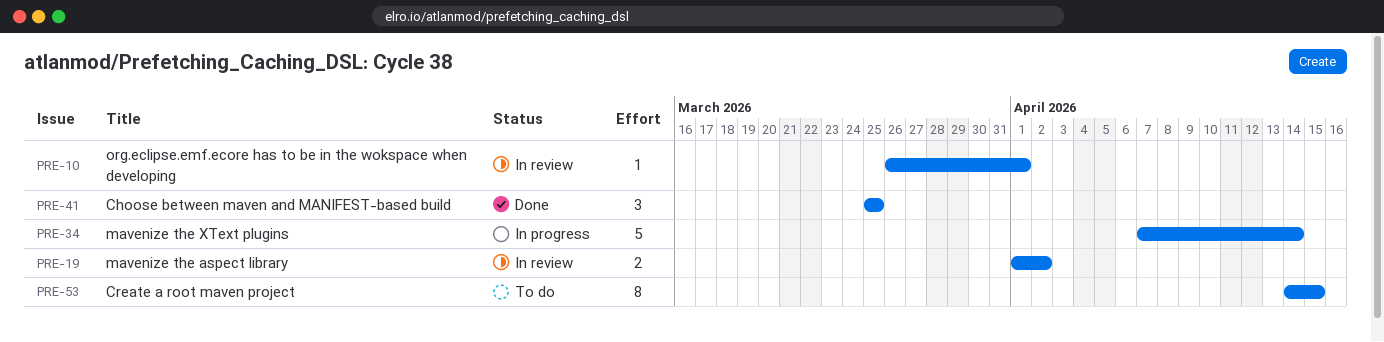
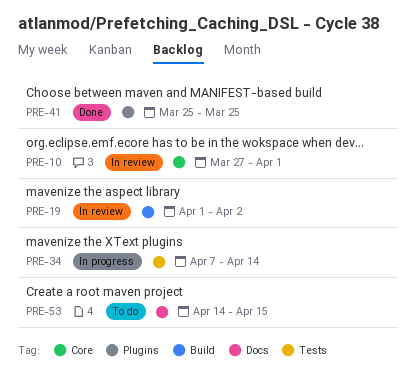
PRE-10, start: Mar 26 -> Mar 27

